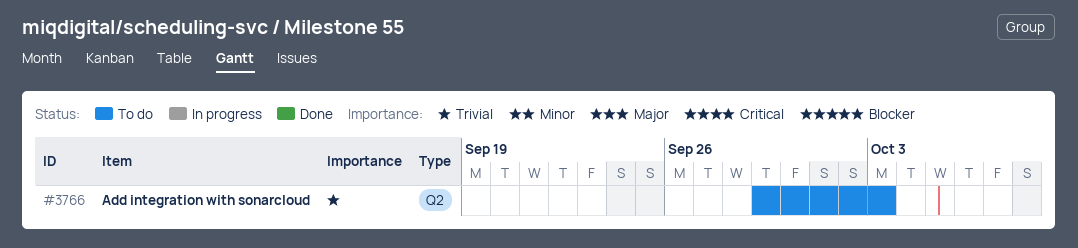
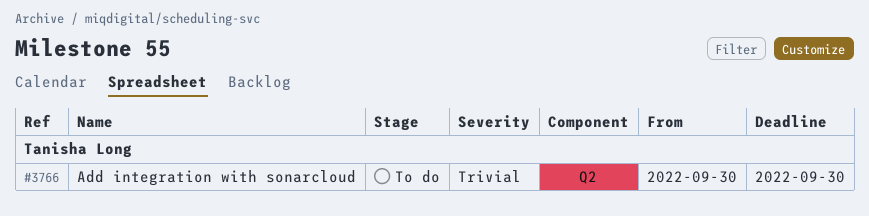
#3766, start: Sep 29 -> Sep 30
#3766, due: Oct 3 -> Sep 30

